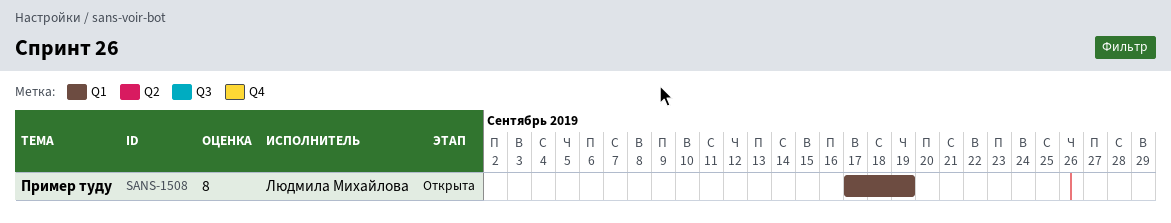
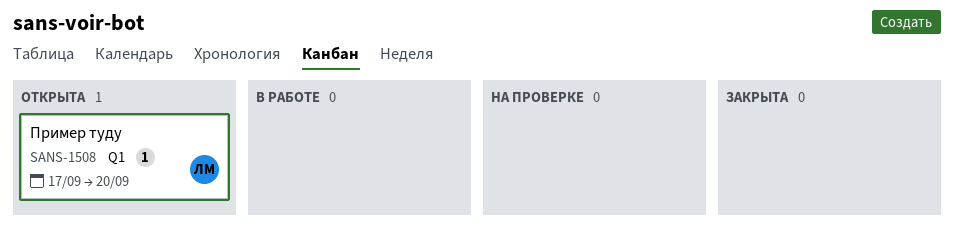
SANS-1508, estimate: 8 -> 1
SANS-1508, due: Sep 19 -> Sep 20

